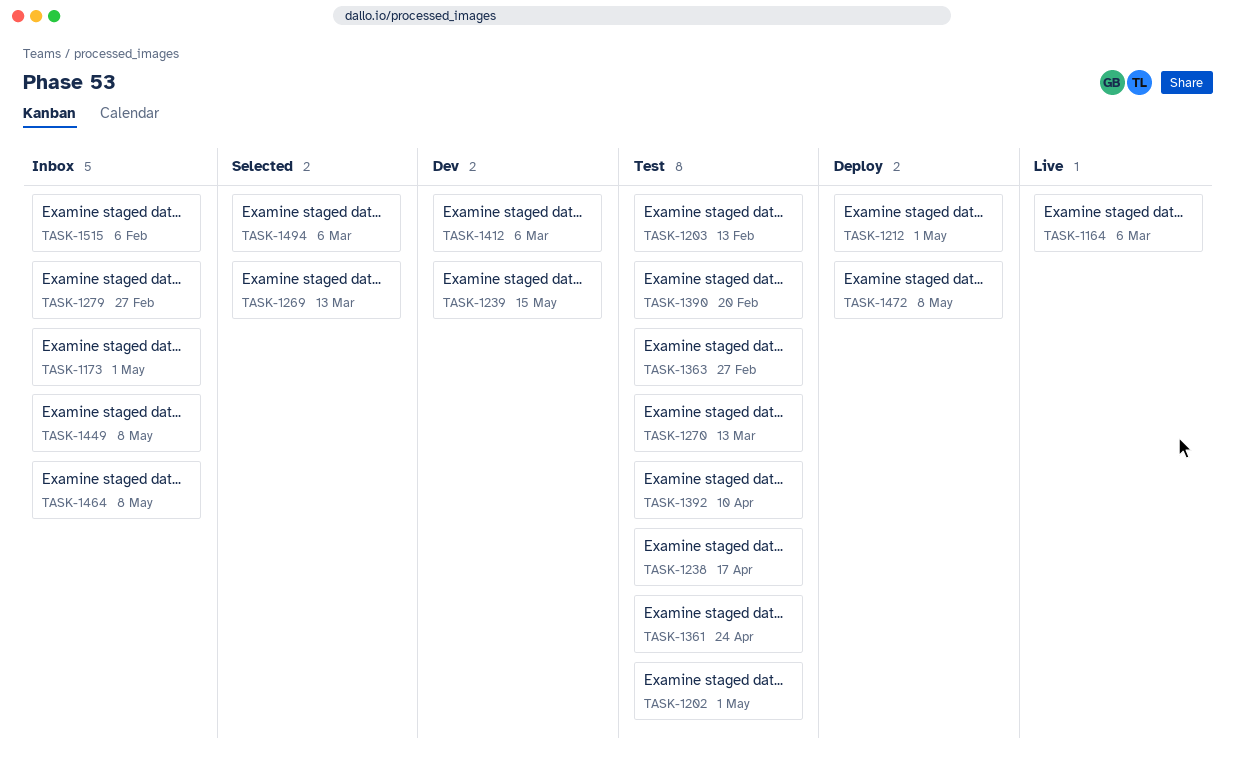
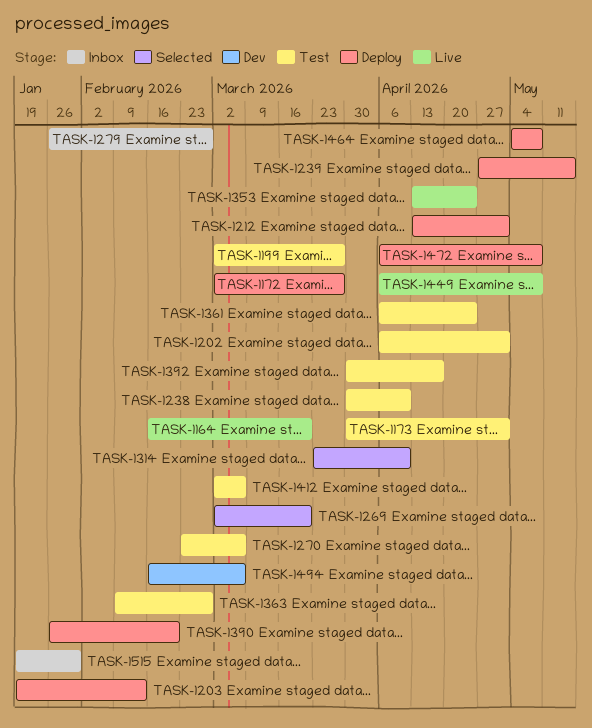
TASK-1164, due: Mar 6 -> Mar 20
TASK-1172: none -> present
TASK-1173, status: Inbox -> Test
TASK-1199: none -> present
TASK-1203, status: Test -> Deploy
TASK-1238, due: Apr 17 -> Apr 10
TASK-1239, status: Dev -> Deploy
TASK-1269, due: Mar 13 -> Mar 20
TASK-1270, due: Mar 13 -> Mar 6
TASK-1314: none -> present
TASK-1353: none -> present
TASK-1390, status: Test -> Deploy
TASK-1392, due: Apr 10 -> Apr 17
TASK-1412, status: Dev -> Test
TASK-1449, status: Inbox -> Live
TASK-1464, status: Inbox -> Deploy
TASK-1494, status: Selected -> Dev
TASK-1515, due: Feb 6 -> Jan 30

